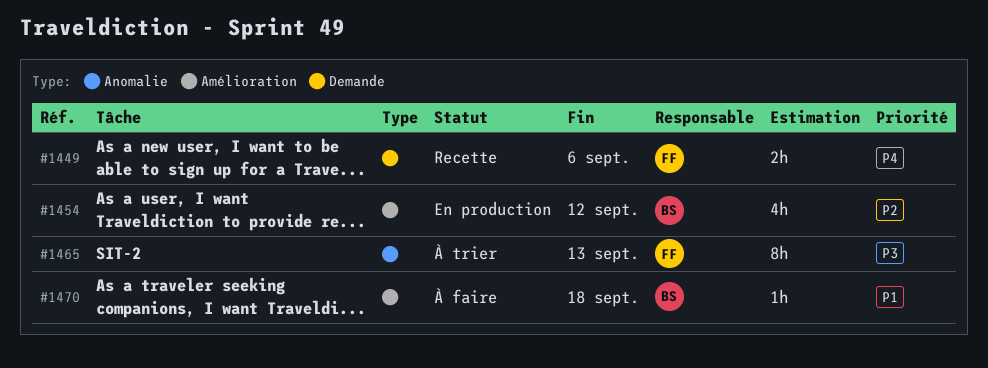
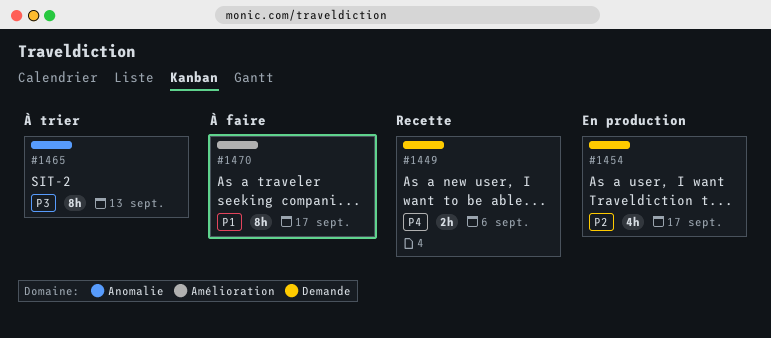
#1454, label: Amélioration -> Demande
#1454, due: Sep 12 -> Sep 17
#1470, estimate: 1h -> 8h
#1470, due: Sep 18 -> Sep 17

